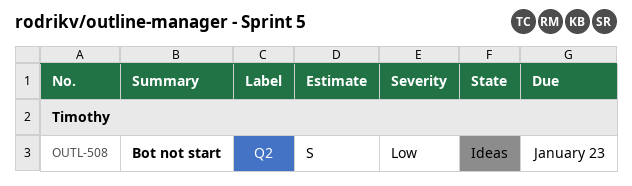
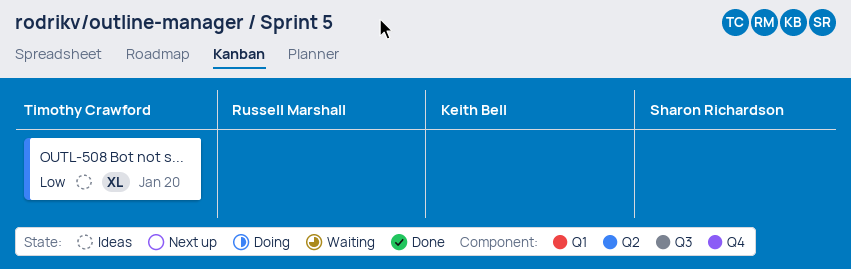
OUTL-508, estimate: S -> XL
OUTL-508, due: Jan 23 -> Jan 20

